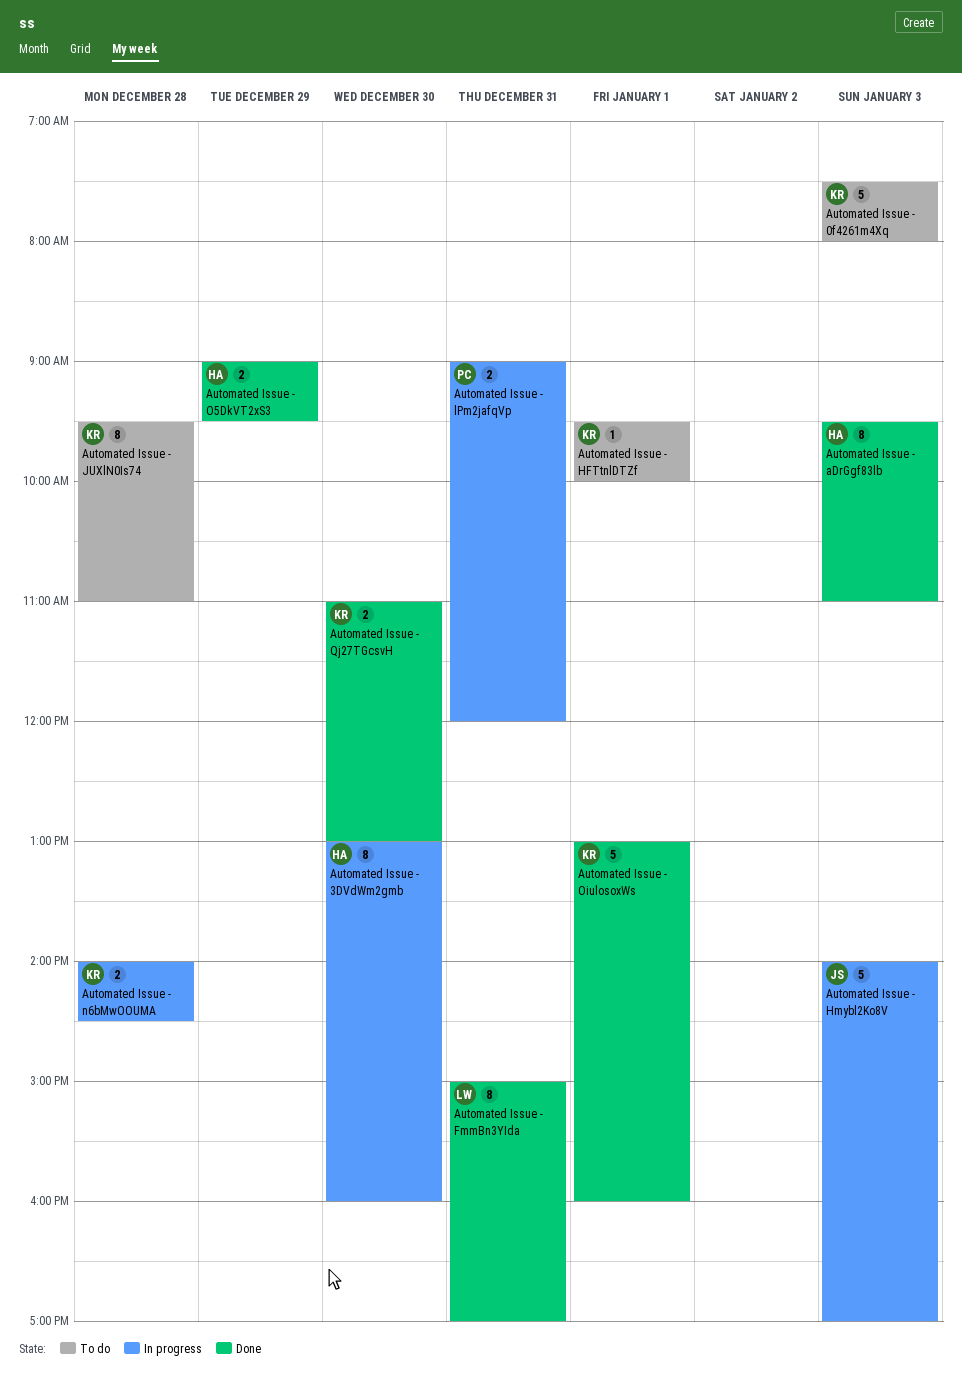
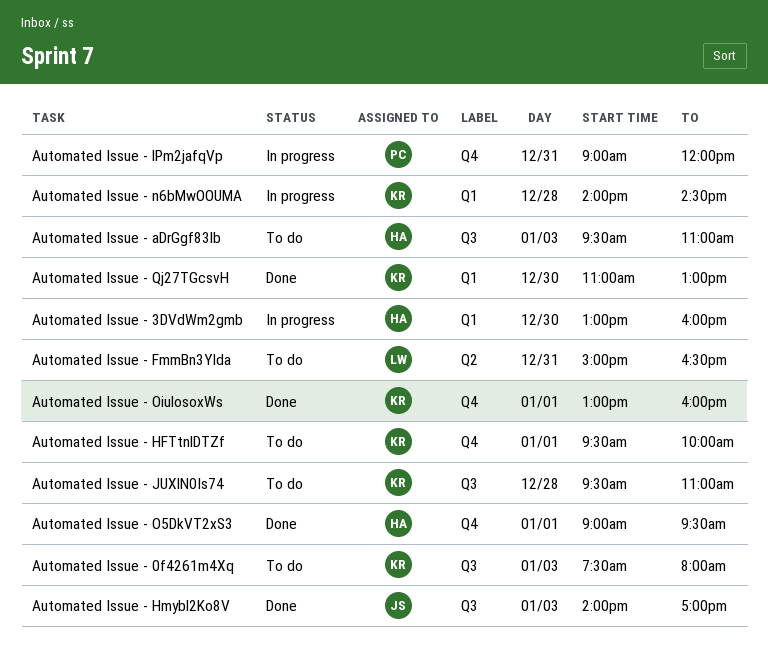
Automated Issue - aDrGgf83lb, status: Done -> To do
Automated Issue - FmmBn3YIda, status: Done -> To do
Automated Issue - FmmBn3YIda, ends: 17:00 -> 16:30
Automated Issue - Hmybl2Ko8V, status: In progress -> Done
Automated Issue - O5DkVT2xS3, day: Dec 29 -> Jan 1

